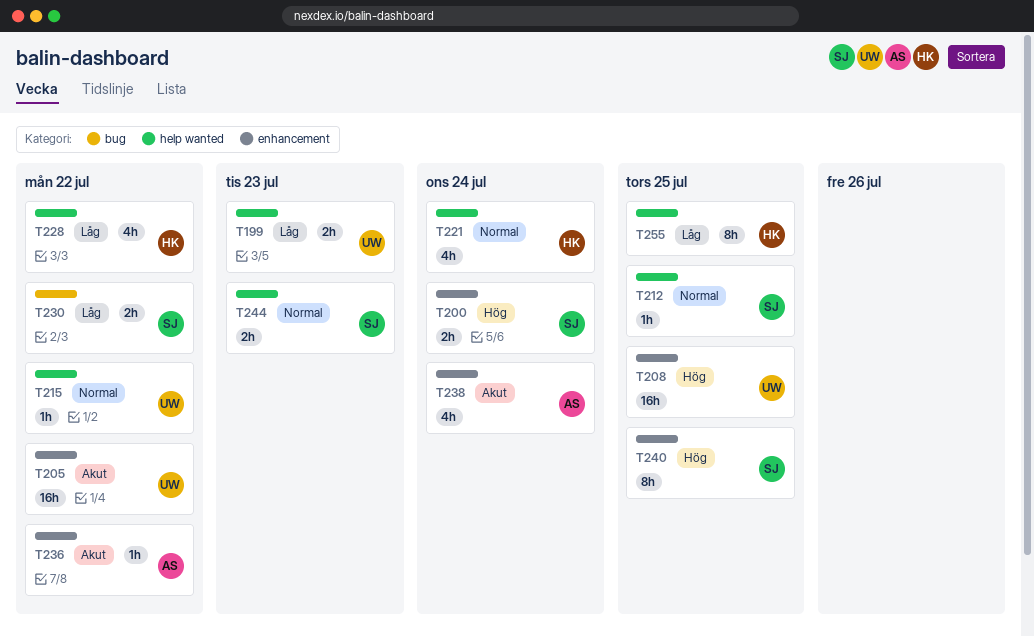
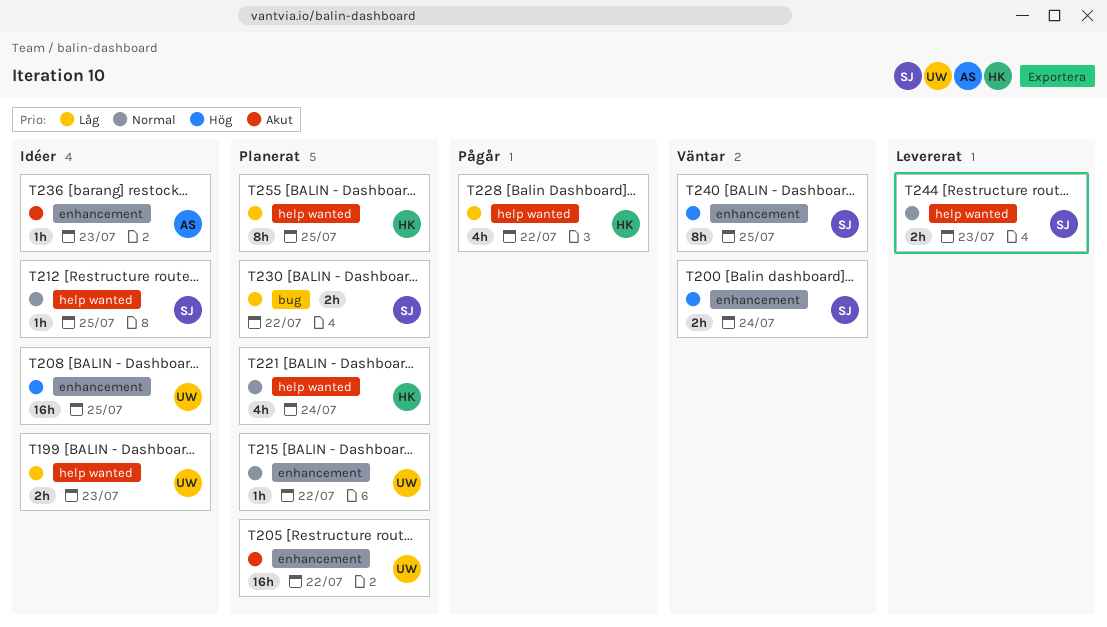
T215, label: help wanted -> enhancement
T236, due: Jul 22 -> Jul 23
T238: present -> none

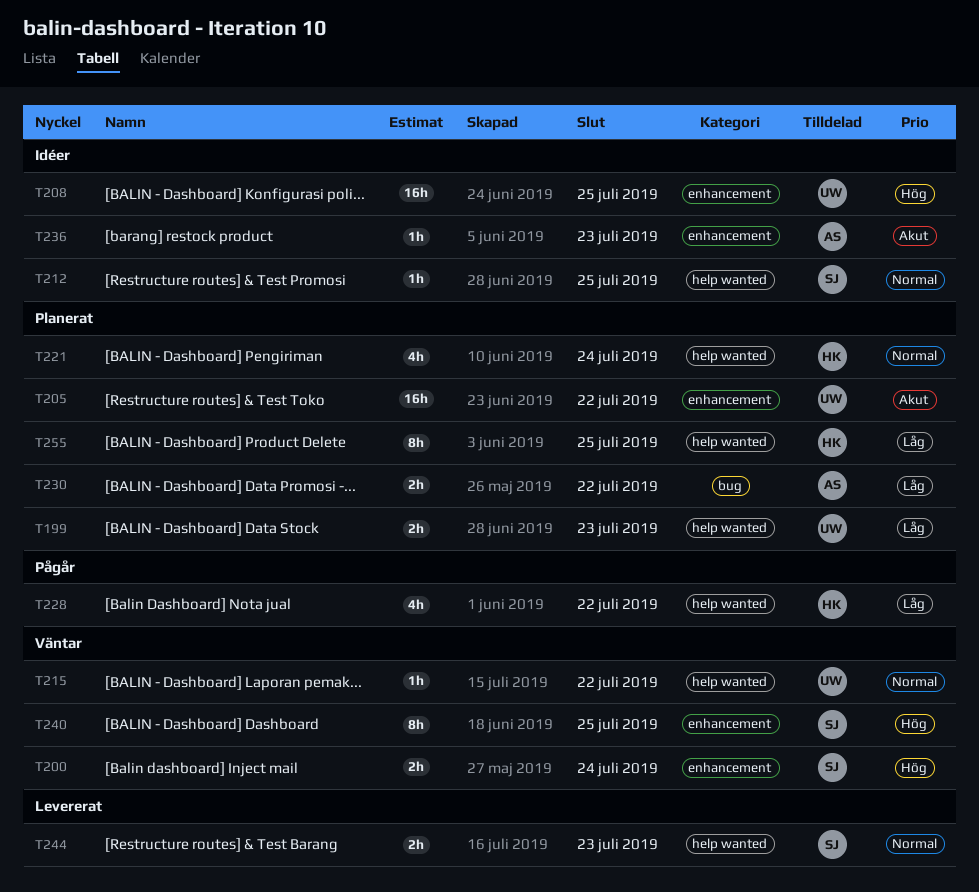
T199, status: Idéer -> Planerat
T215, status: Planerat -> Väntar
T215, label: enhancement -> help wanted
T230, owner: SJ -> AS

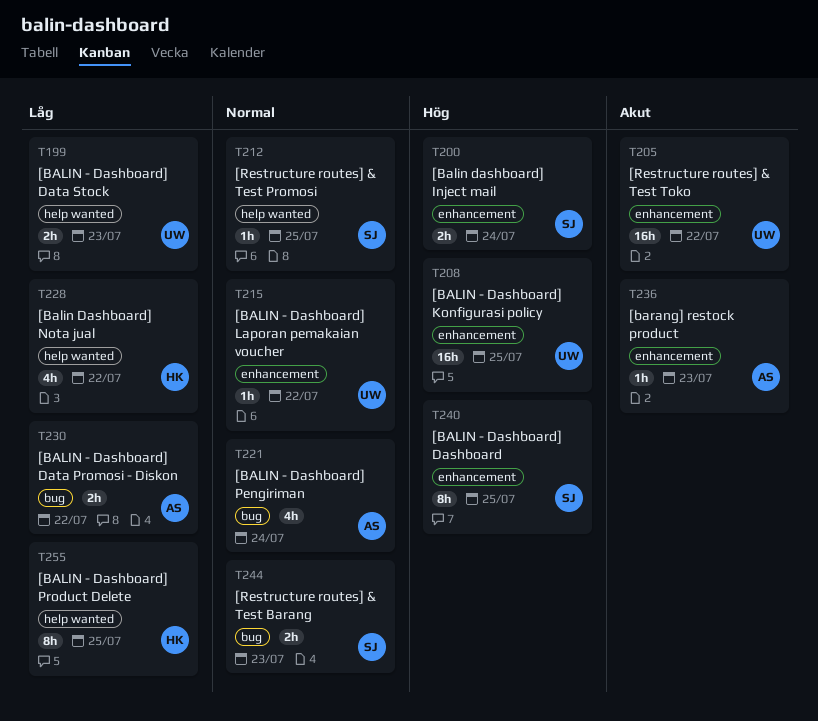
T215, label: help wanted -> enhancement
T221, owner: HK -> AS
T221, label: help wanted -> bug
T244, label: help wanted -> bug

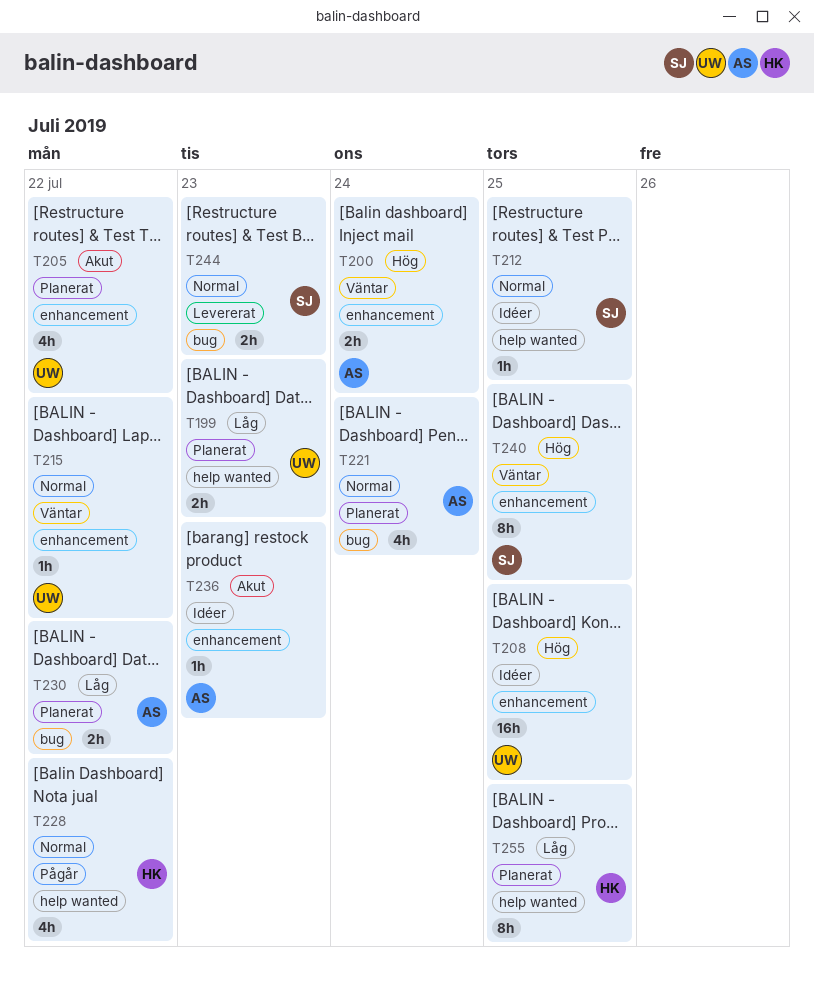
T200, owner: SJ -> AS
T205, estimate: 16h -> 4h
T228, priority: Låg -> Normal

